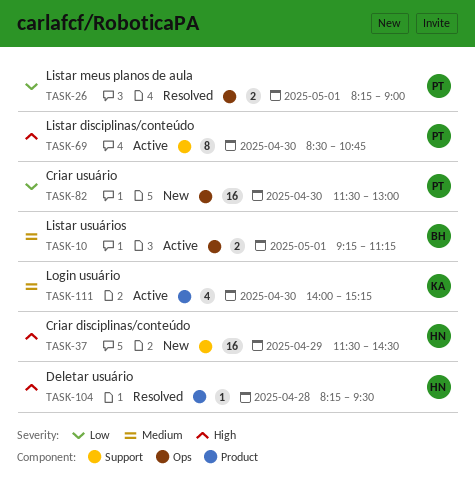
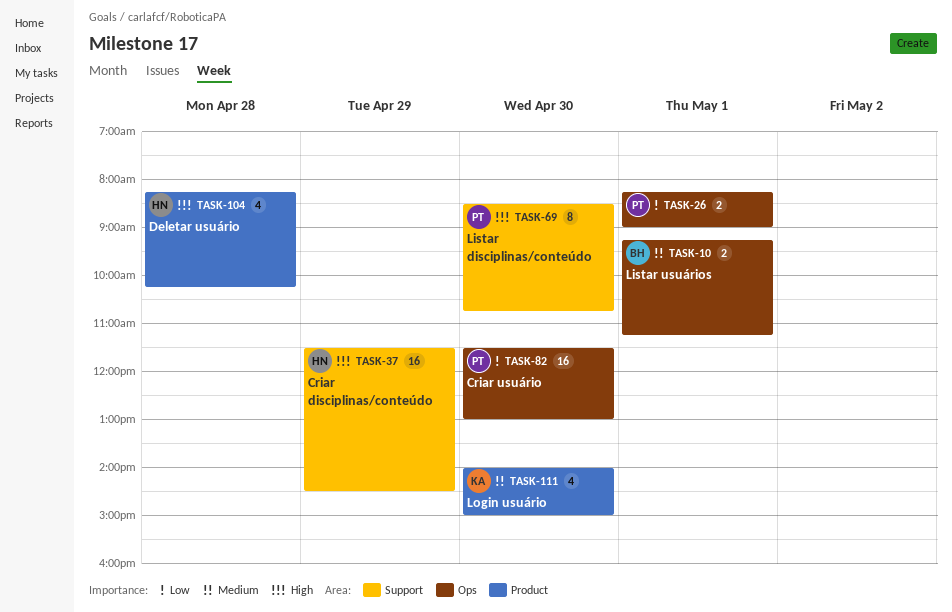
TASK-104, estimate: 1 -> 4
TASK-104, ends: 09:30 -> 10:15
TASK-111, ends: 15:15 -> 15:00

